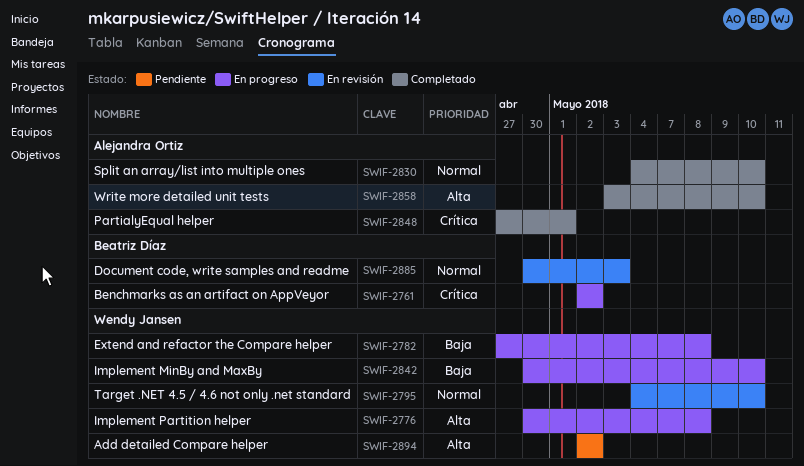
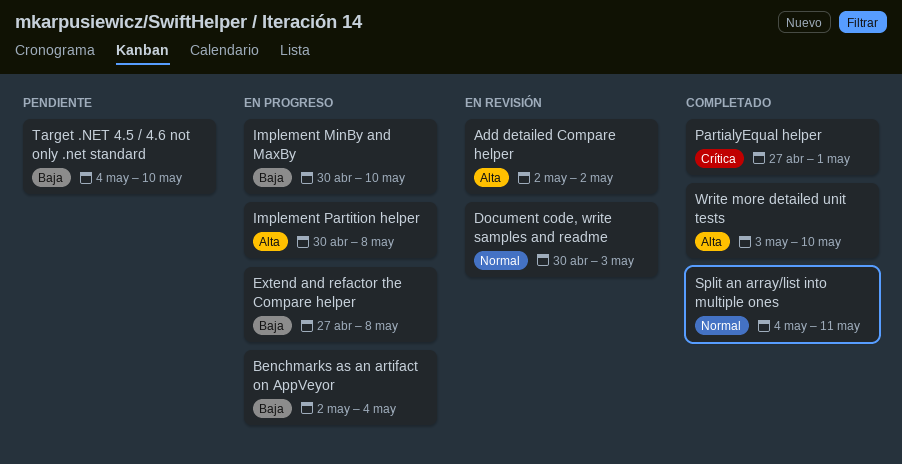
Add detailed Compare helper, status: Pendiente -> En revisión
Benchmarks as an artifact on AppVeyor, priority: Crítica -> Baja
Benchmarks as an artifact on AppVeyor, due: May 2 -> May 4
Split an array/list into multiple ones, due: May 10 -> May 11
Target .NET 4.5 / 4.6 not only .net standard, status: En revisión -> Pendiente
Target .NET 4.5 / 4.6 not only .net standard, priority: Normal -> Baja

